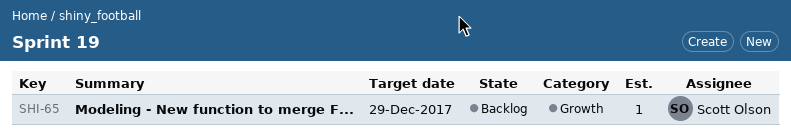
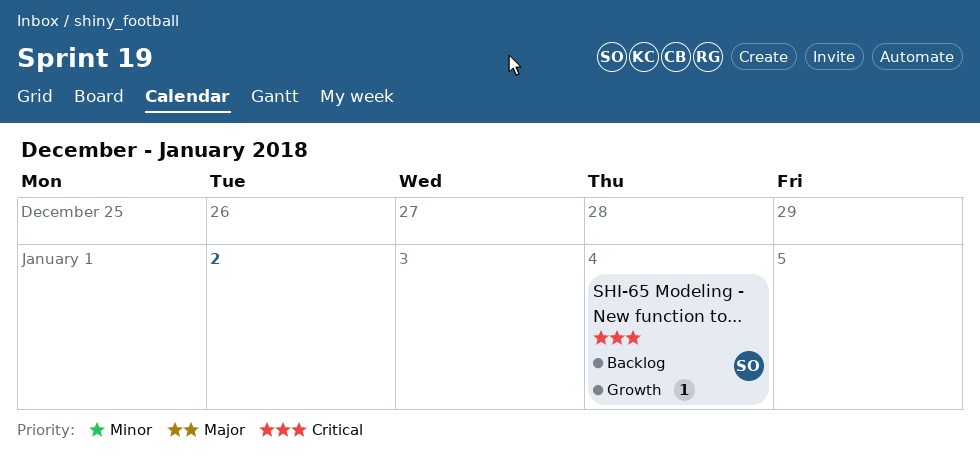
SHI-65, due: Dec 29 -> Jan 4

